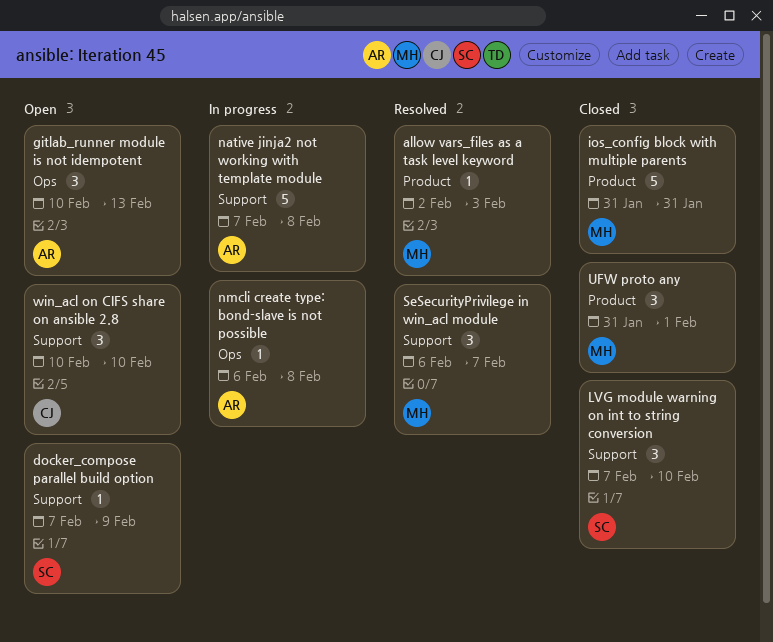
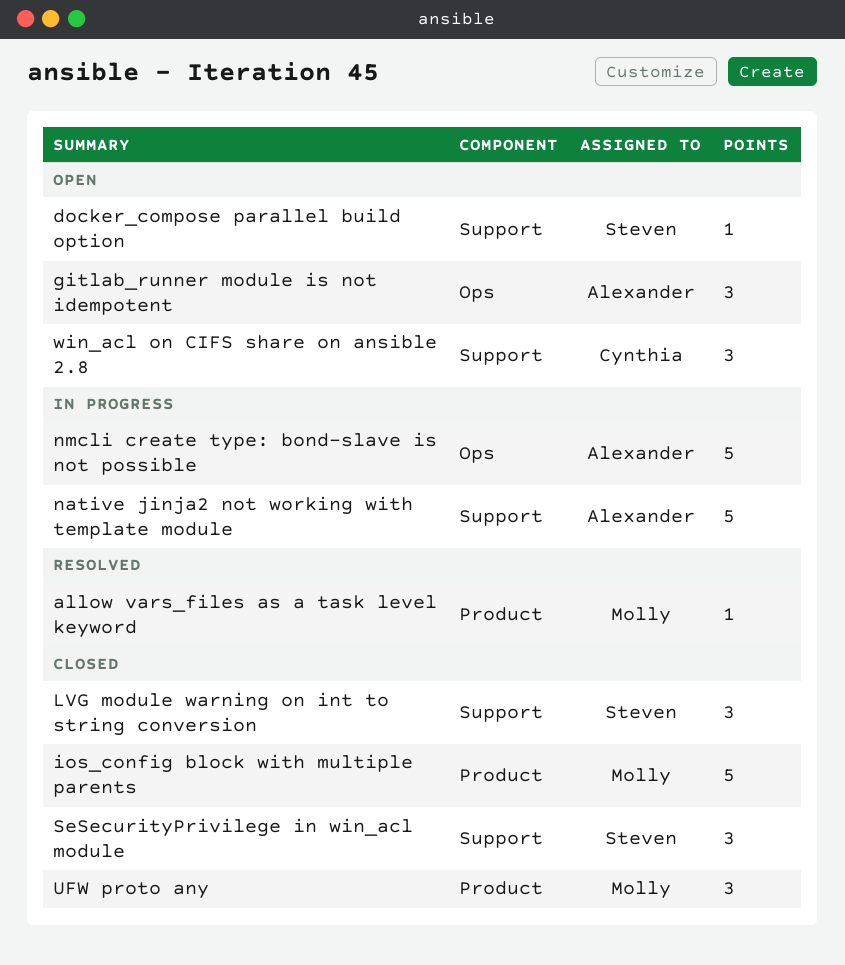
nmcli create type: bond-slave is not possible, estimate: 1 -> 5
SeSecurityPrivilege in win_acl module, status: Resolved -> Closed
SeSecurityPrivilege in win_acl module, owner: Molly -> Steven

